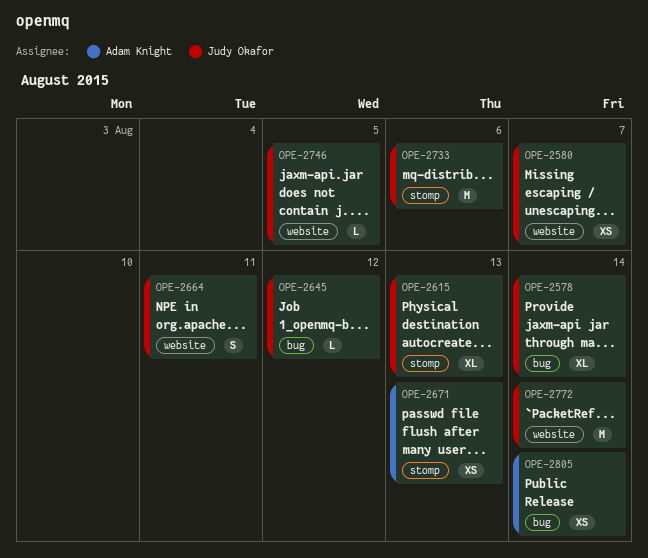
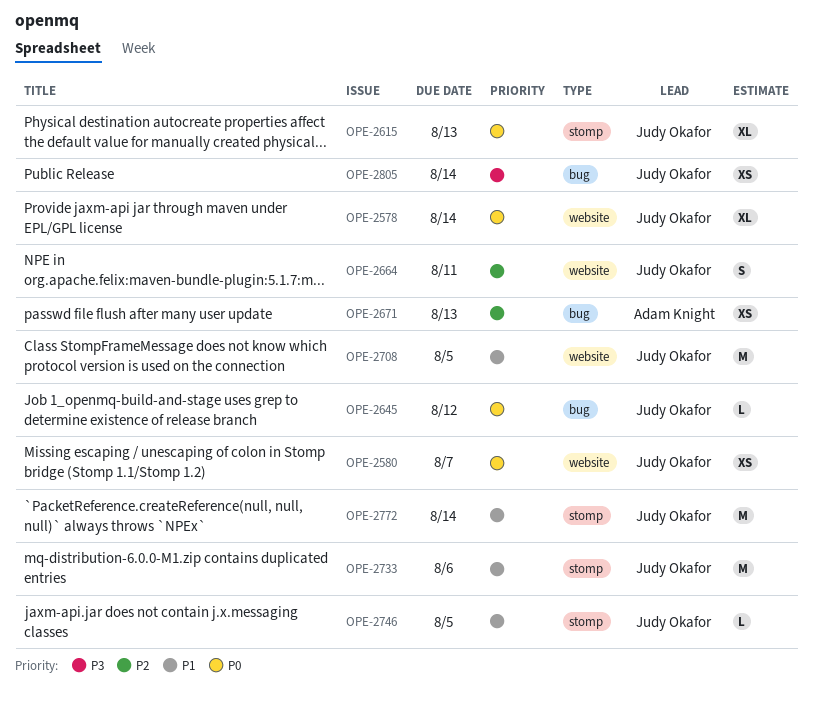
OPE-2578, label: bug -> website
OPE-2671, label: stomp -> bug
OPE-2708: none -> present
OPE-2746, label: website -> stomp
OPE-2772, label: website -> stomp
OPE-2805, owner: Adam Knight -> Judy Okafor

